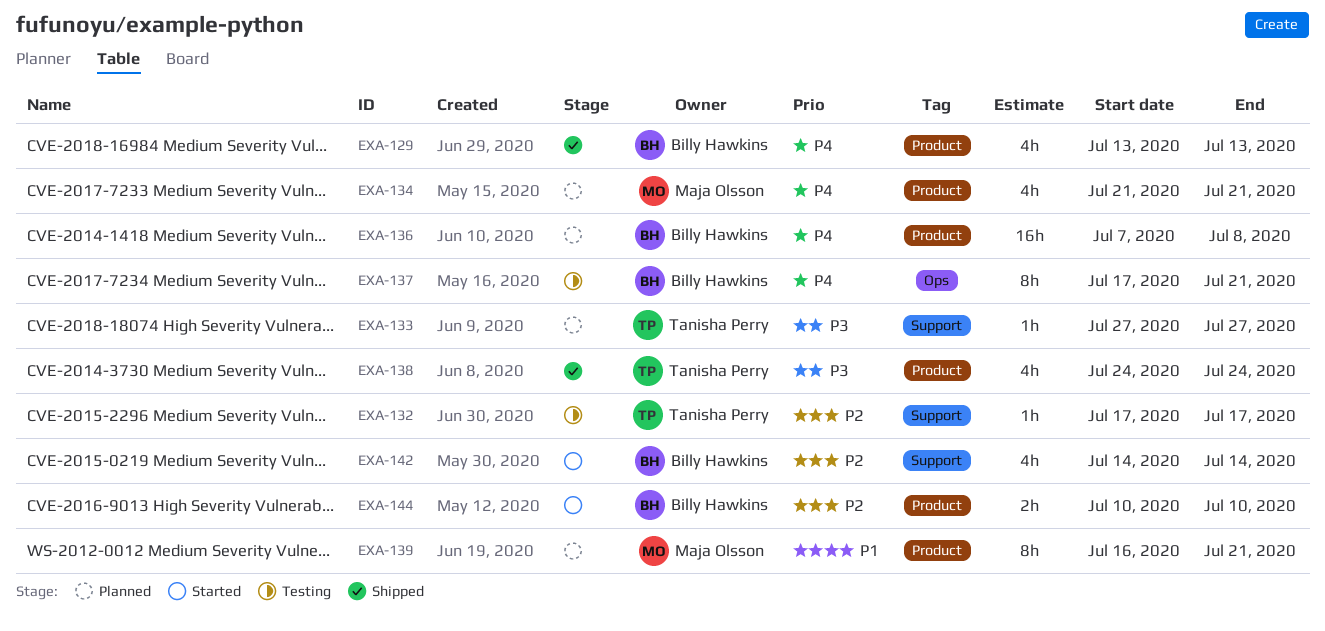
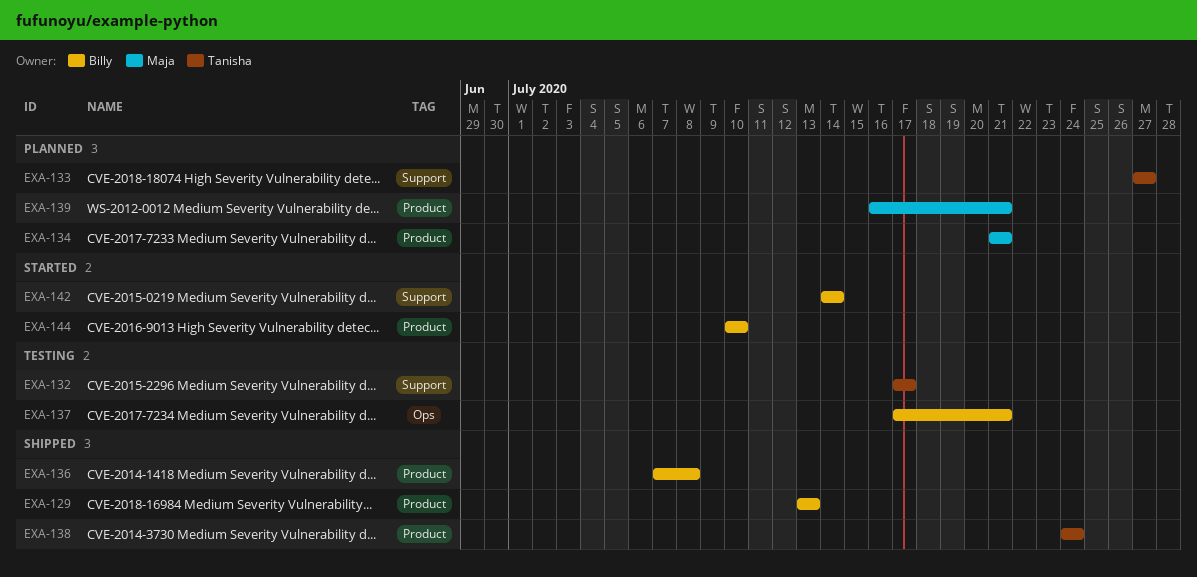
EXA-136, status: Planned -> Shipped

